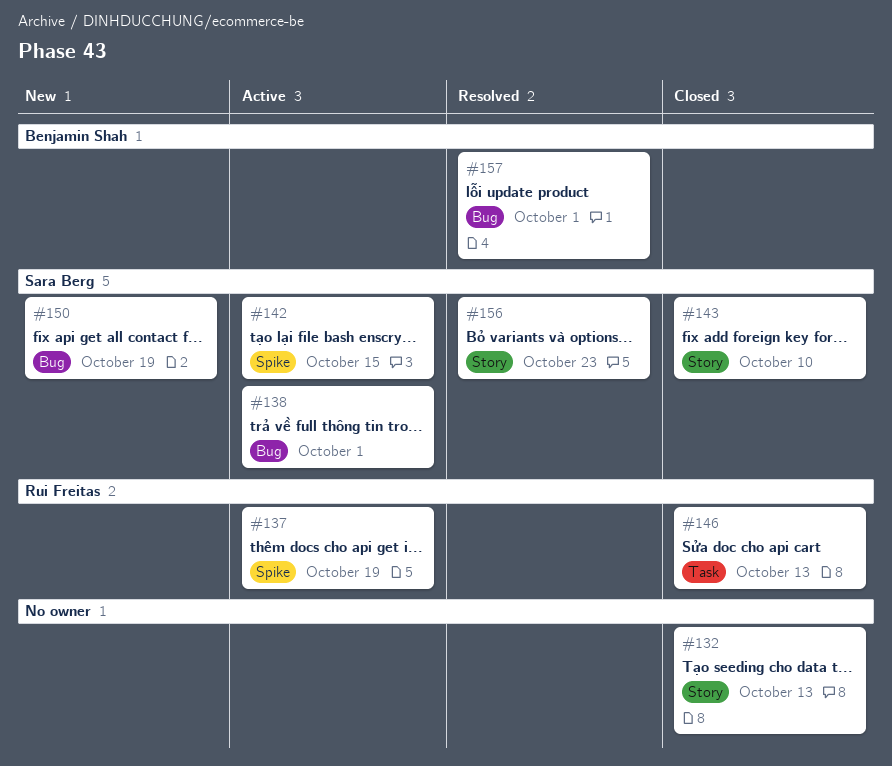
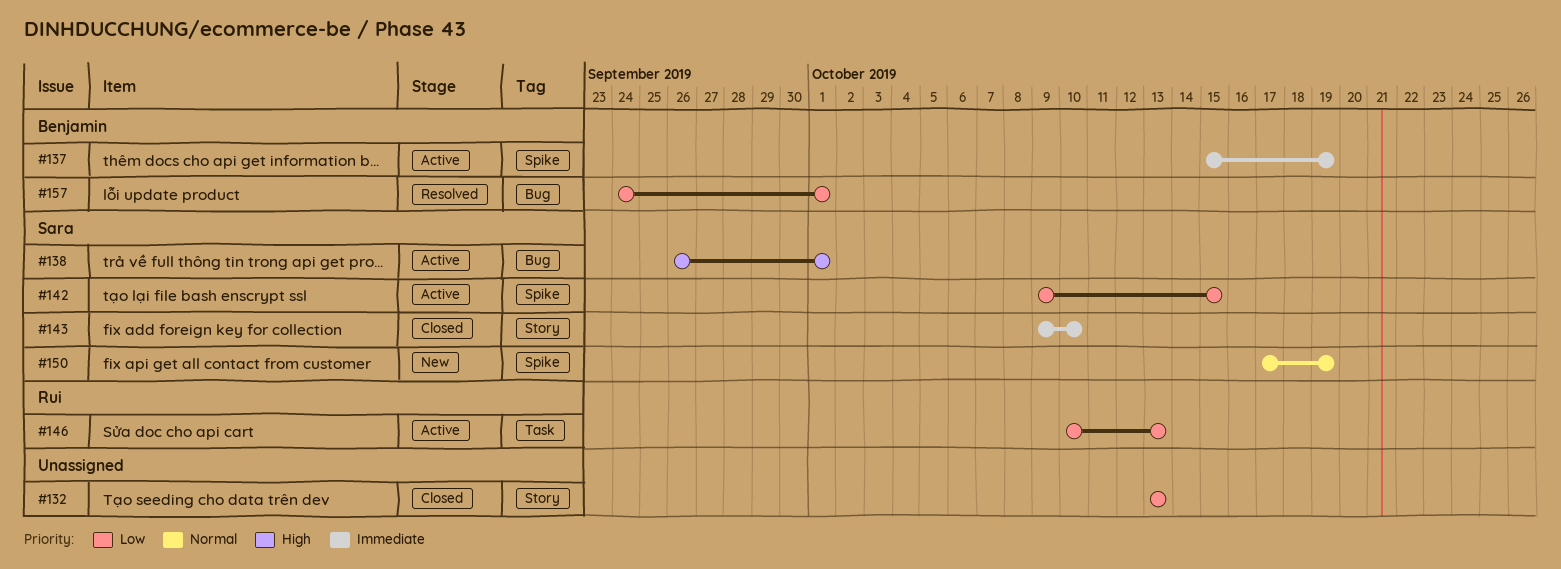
#137, owner: Rui Freitas -> Benjamin Shah
#146, status: Closed -> Active
#150, label: Bug -> Spike
#156: present -> none

